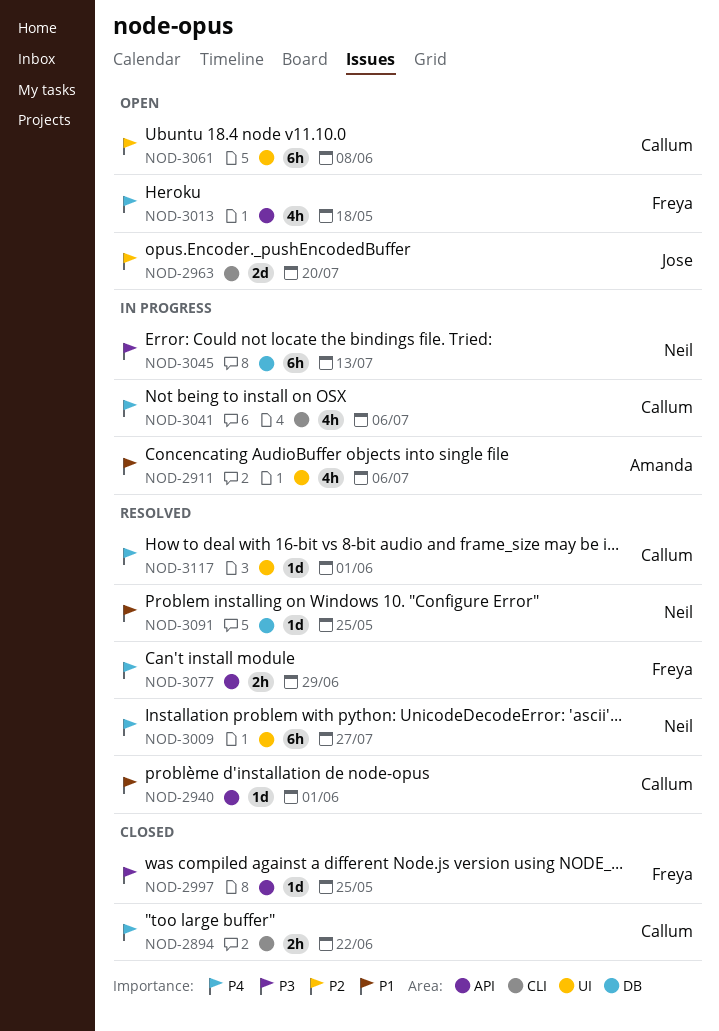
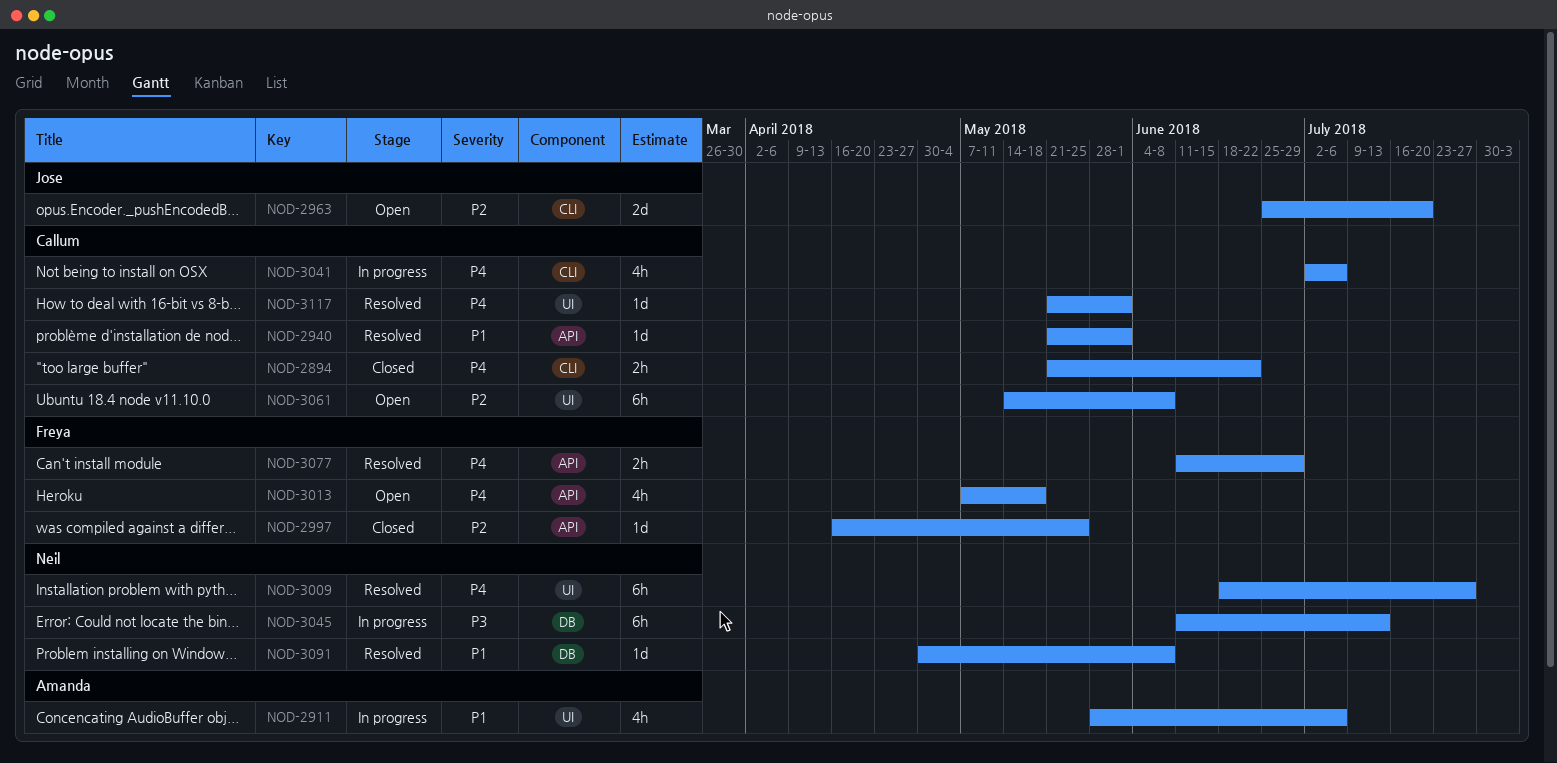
NOD-2997, priority: P3 -> P2
NOD-3091, due: May 25 -> Jun 8

